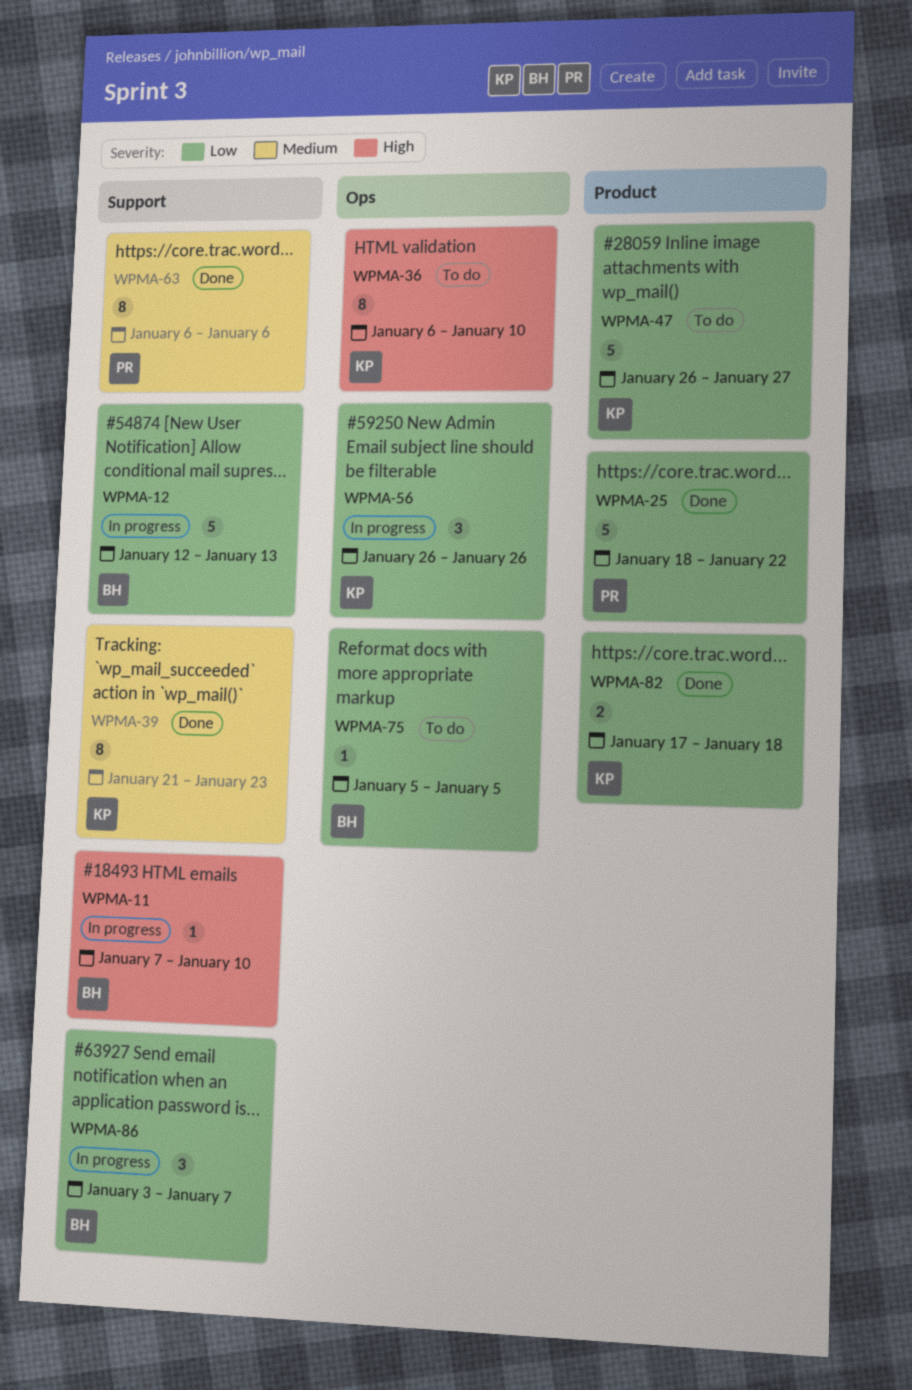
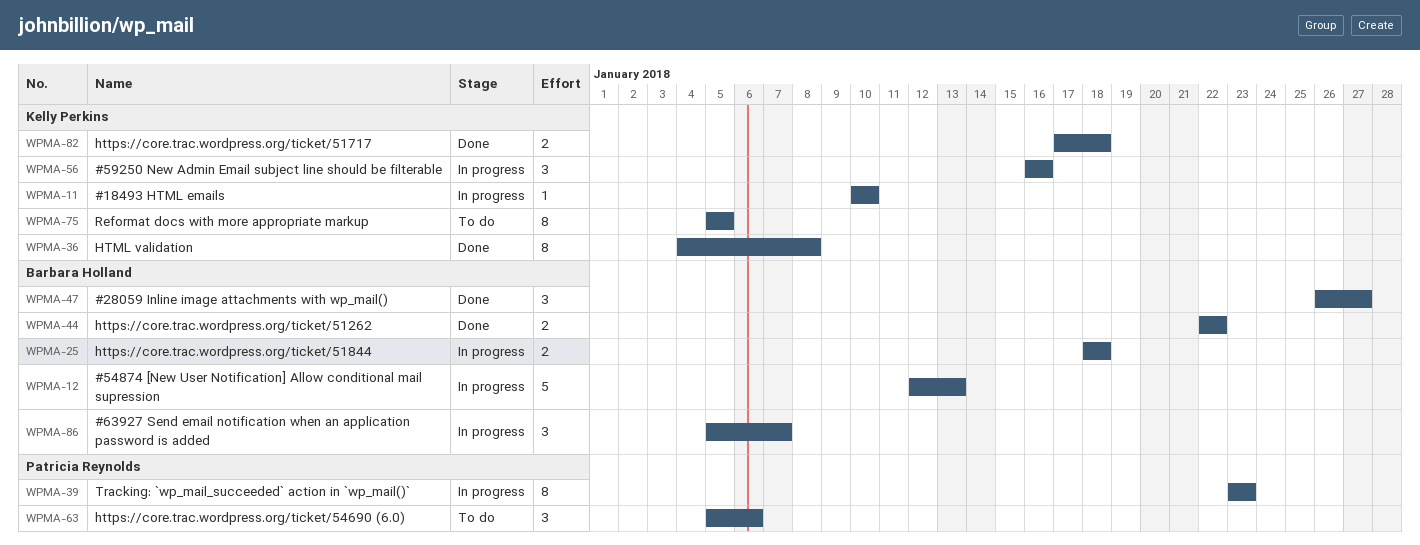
WPMA-11, owner: Barbara Holland -> Kelly Perkins
WPMA-11, start: Jan 7 -> Jan 10
WPMA-25, status: Done -> In progress
WPMA-25, owner: Patricia Reynolds -> Barbara Holland
WPMA-25, estimate: 5 -> 2
WPMA-25, due: Jan 22 -> Jan 18
WPMA-36, status: To do -> Done
WPMA-36, start: Jan 6 -> Jan 4
WPMA-36, due: Jan 10 -> Jan 8
WPMA-39, status: Done -> In progress
WPMA-39, owner: Kelly Perkins -> Patricia Reynolds
WPMA-39, start: Jan 21 -> Jan 23
WPMA-44: none -> present
WPMA-47, status: To do -> Done
WPMA-47, owner: Kelly Perkins -> Barbara Holland
WPMA-47, estimate: 5 -> 3
WPMA-56, start: Jan 26 -> Jan 16
WPMA-56, due: Jan 26 -> Jan 16
WPMA-63, status: Done -> To do
WPMA-63, estimate: 8 -> 3
WPMA-63, start: Jan 6 -> Jan 5
WPMA-75, owner: Barbara Holland -> Kelly Perkins
WPMA-75, estimate: 1 -> 8
WPMA-86, start: Jan 3 -> Jan 5

